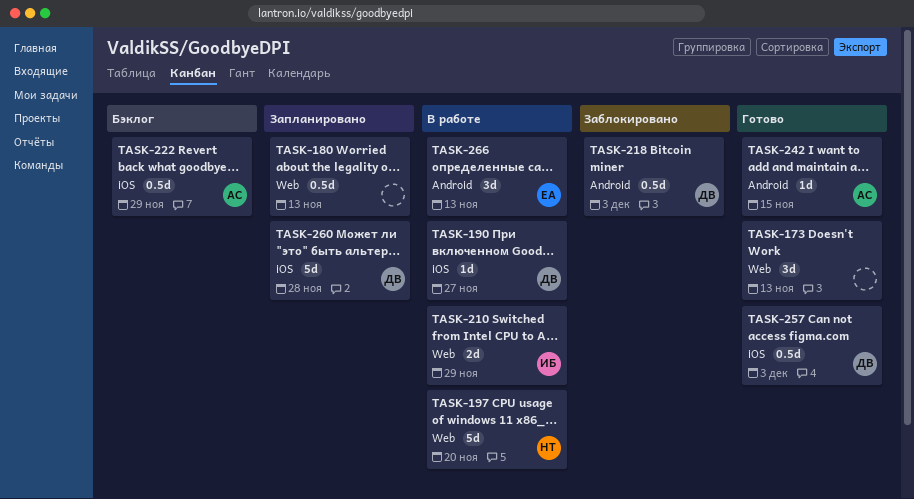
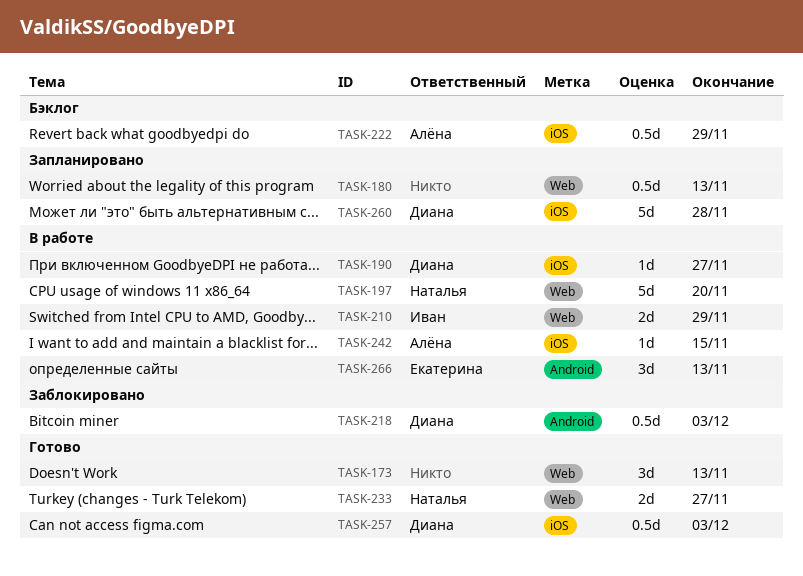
TASK-233: none -> present
TASK-242, status: Готово -> В работе
TASK-242, label: Android -> iOS

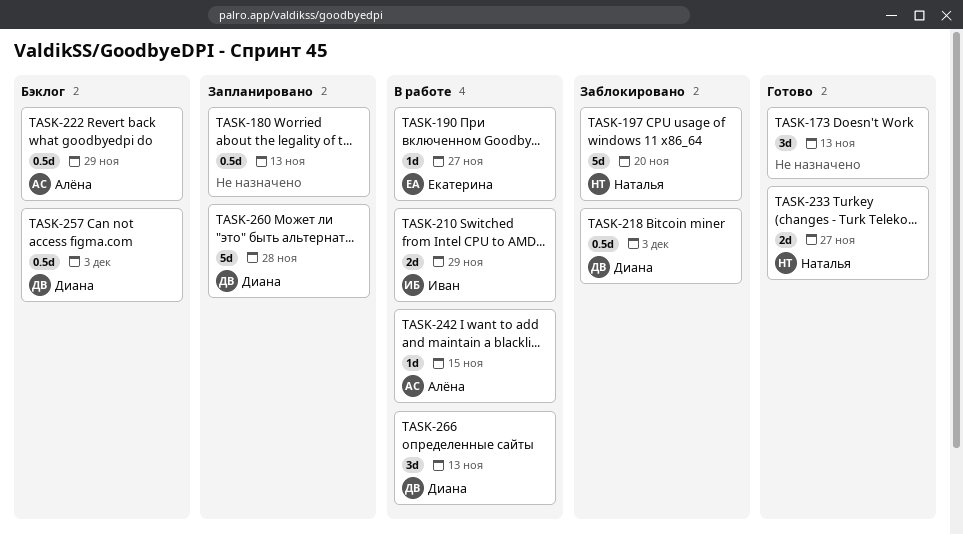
TASK-190, owner: Диана -> Екатерина
TASK-197, status: В работе -> Заблокировано
TASK-257, status: Готово -> Бэклог
TASK-266, owner: Екатерина -> Диана

